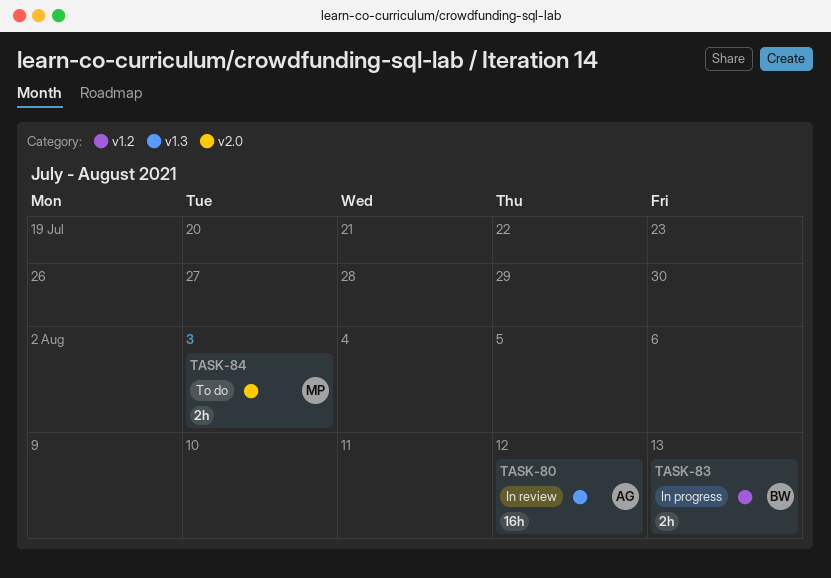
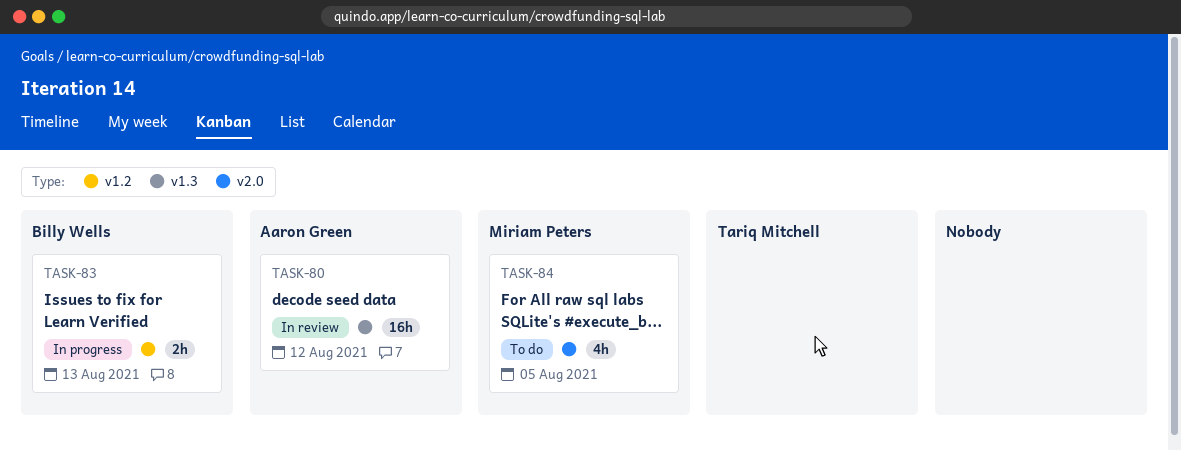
TASK-84, estimate: 2h -> 4h
TASK-84, due: Aug 3 -> Aug 5

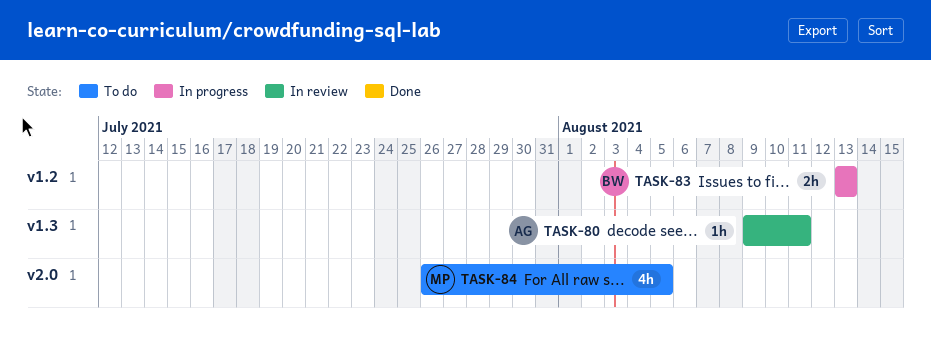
TASK-80, estimate: 16h -> 1h
TASK-80, due: Aug 12 -> Aug 11

